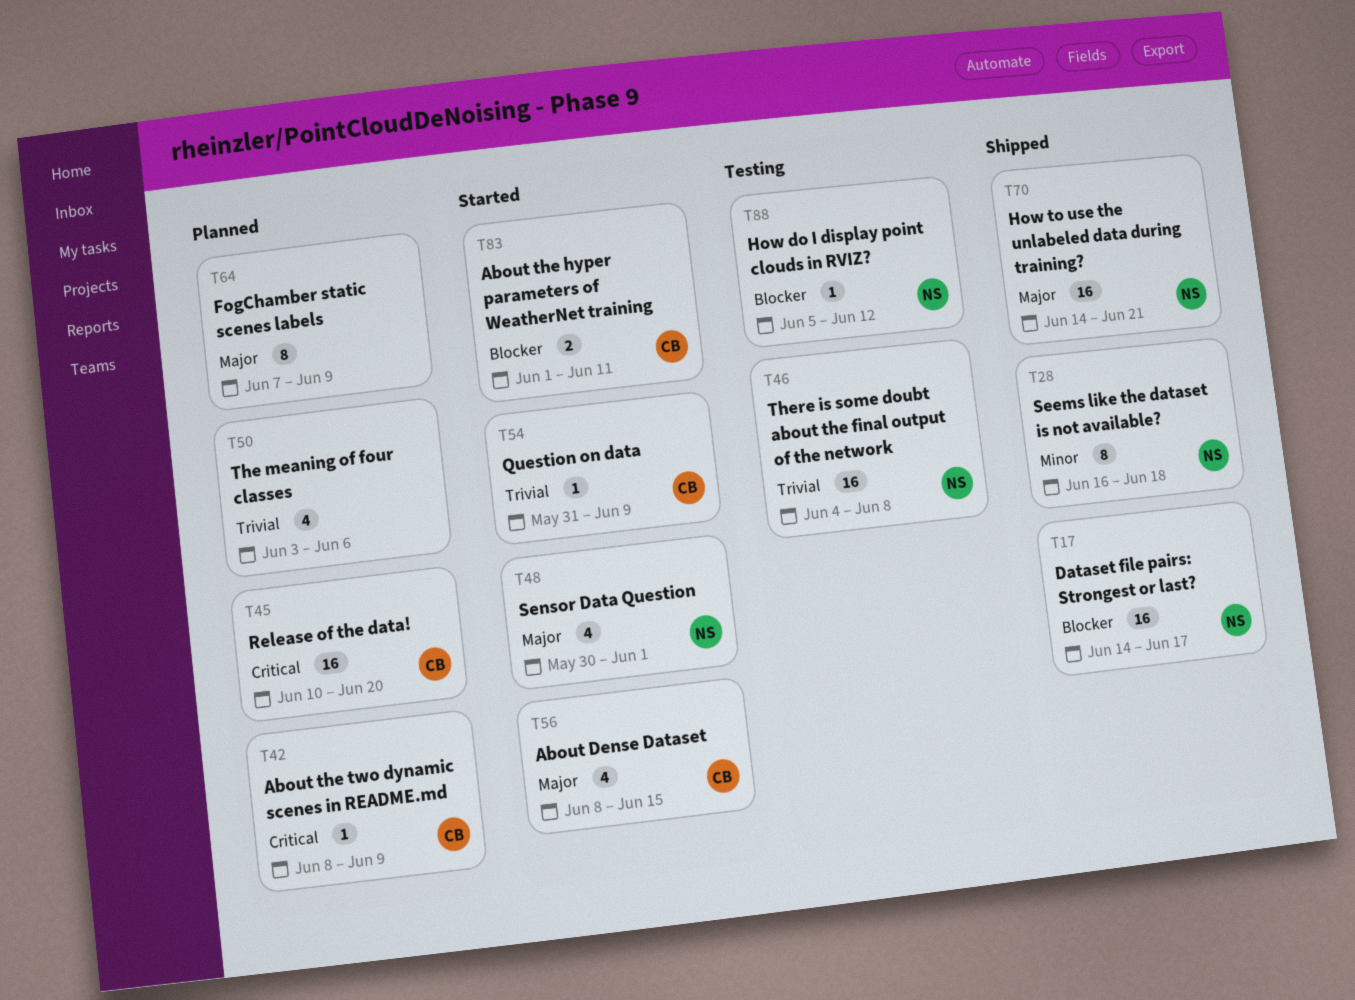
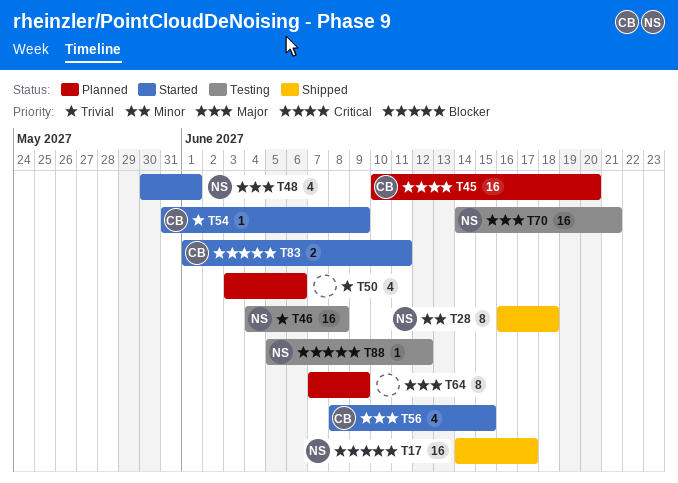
T42: present -> none
T70, status: Shipped -> Testing

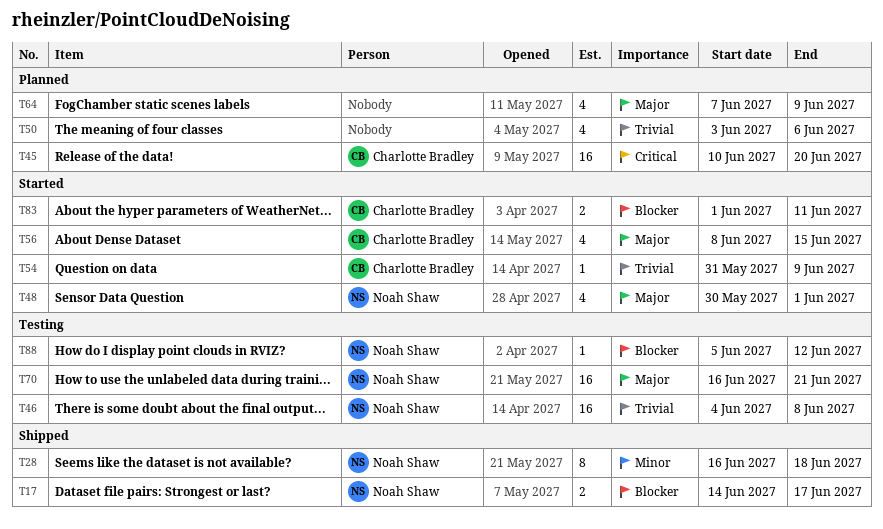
T17, estimate: 16 -> 2
T64, estimate: 8 -> 4
T70, start: Jun 14 -> Jun 16

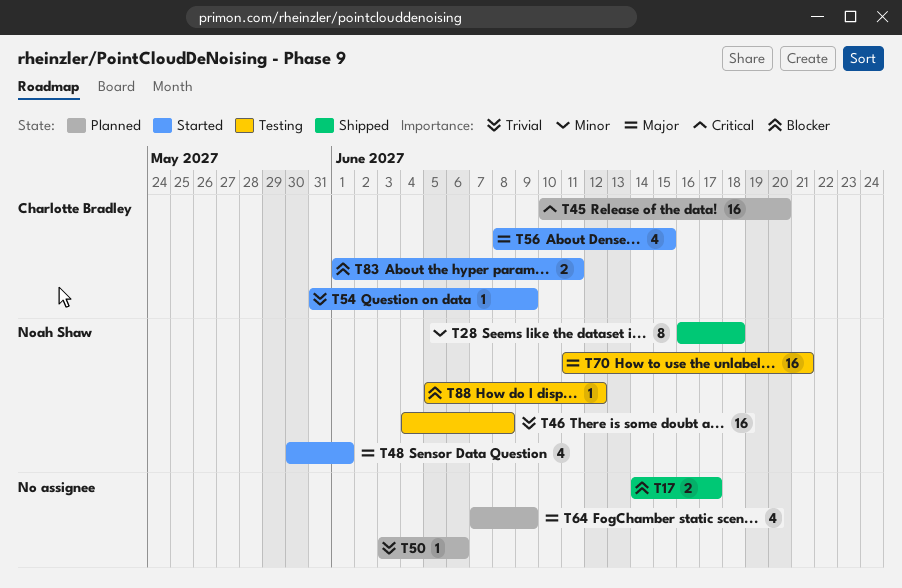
T17, owner: Noah Shaw -> none
T50, estimate: 4 -> 1
T70, start: Jun 16 -> Jun 11

